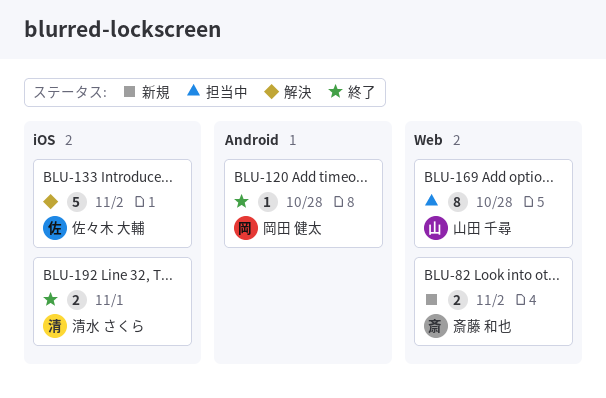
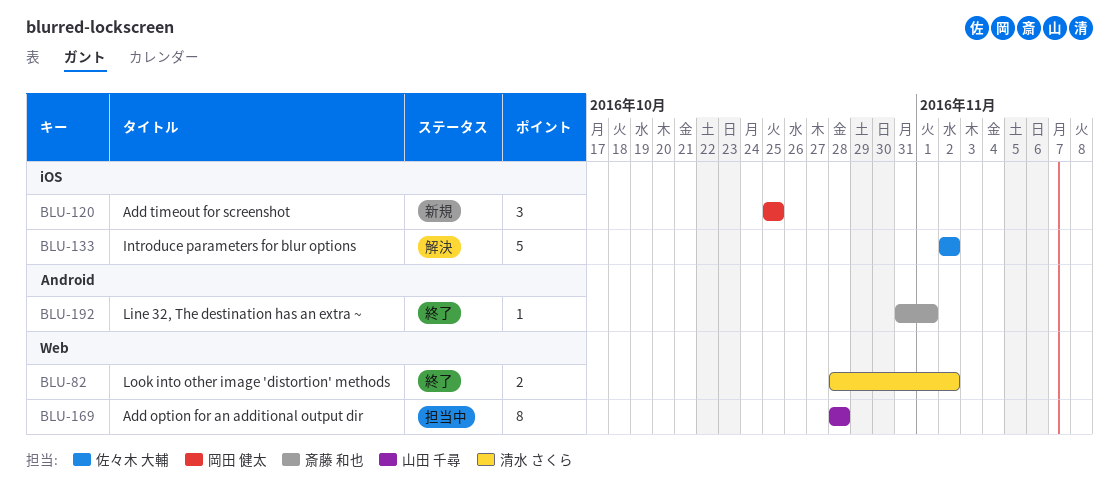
BLU-82, status: 新規 -> 終了
BLU-82, owner: 斎藤 和也 -> 清水 さくら
BLU-120, status: 終了 -> 新規
BLU-120, label: Android -> iOS
BLU-120, estimate: 1 -> 3
BLU-120, due: Oct 28 -> Oct 25
BLU-192, owner: 清水 さくら -> 斎藤 和也
BLU-192, label: iOS -> Android
BLU-192, estimate: 2 -> 1

